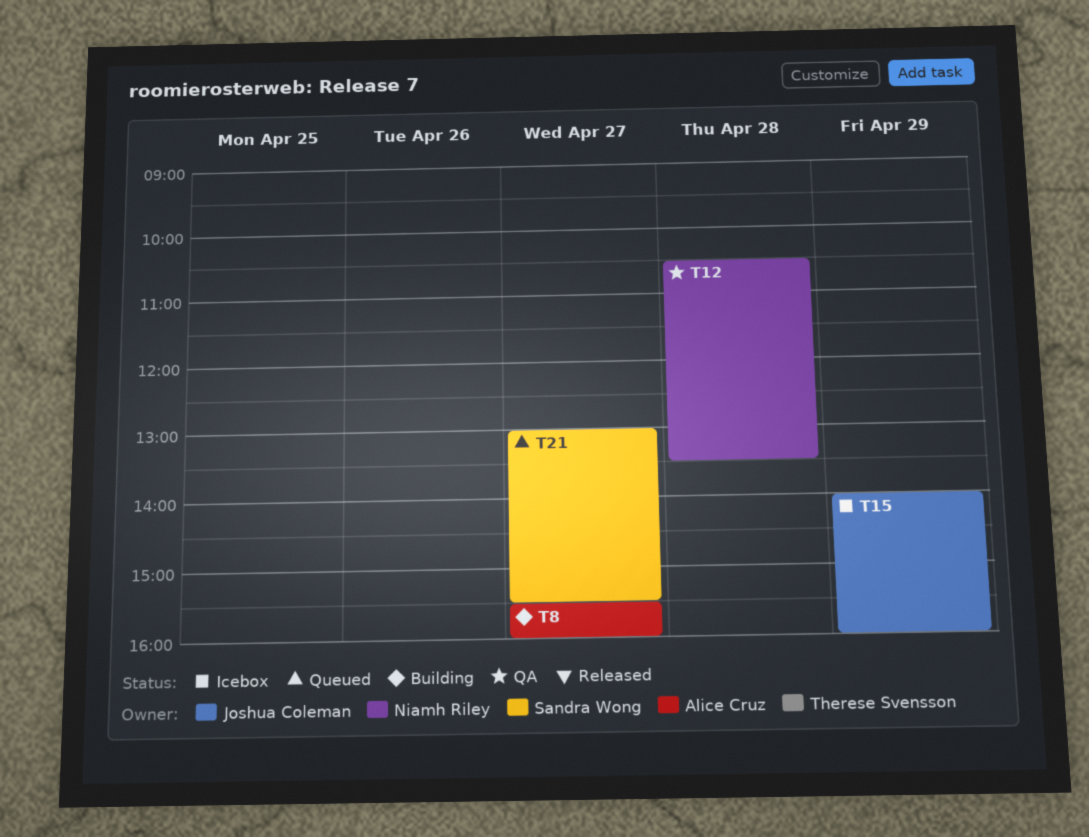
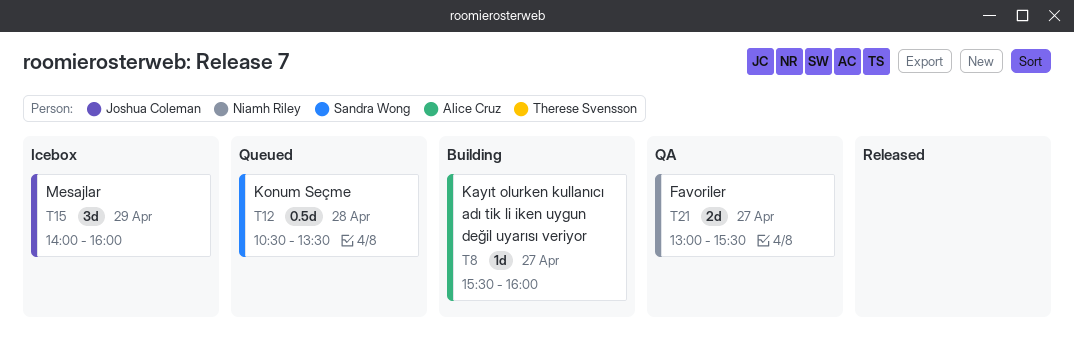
T12, status: QA -> Queued
T12, owner: Niamh Riley -> Sandra Wong
T21, status: Queued -> QA
T21, owner: Sandra Wong -> Niamh Riley

